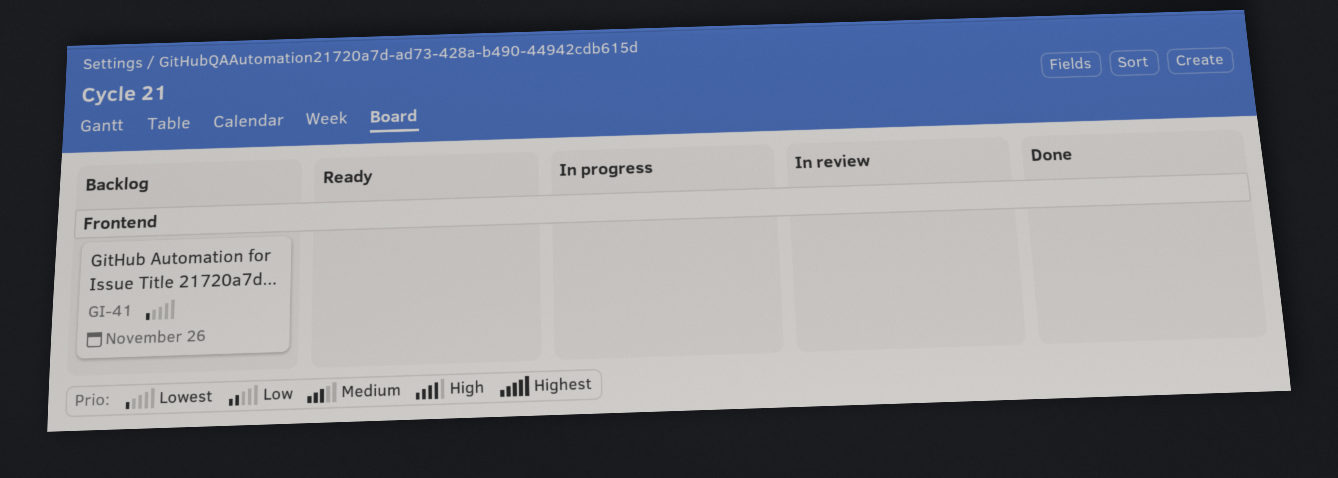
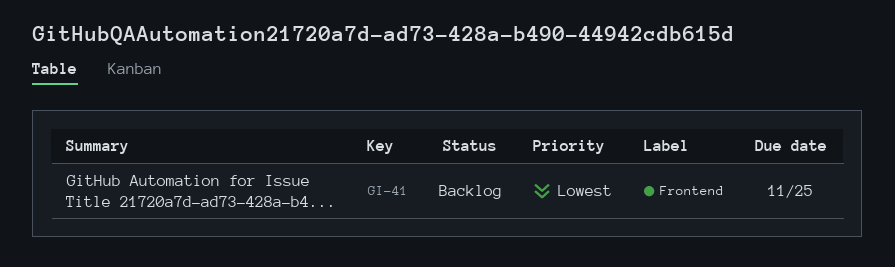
GI-41, due: Nov 26 -> Nov 25

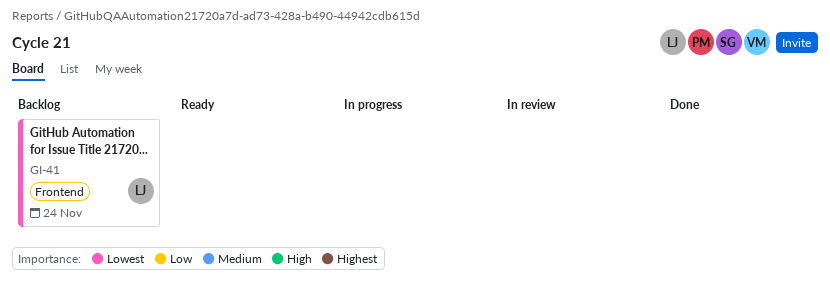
GI-41, due: Nov 25 -> Nov 24

